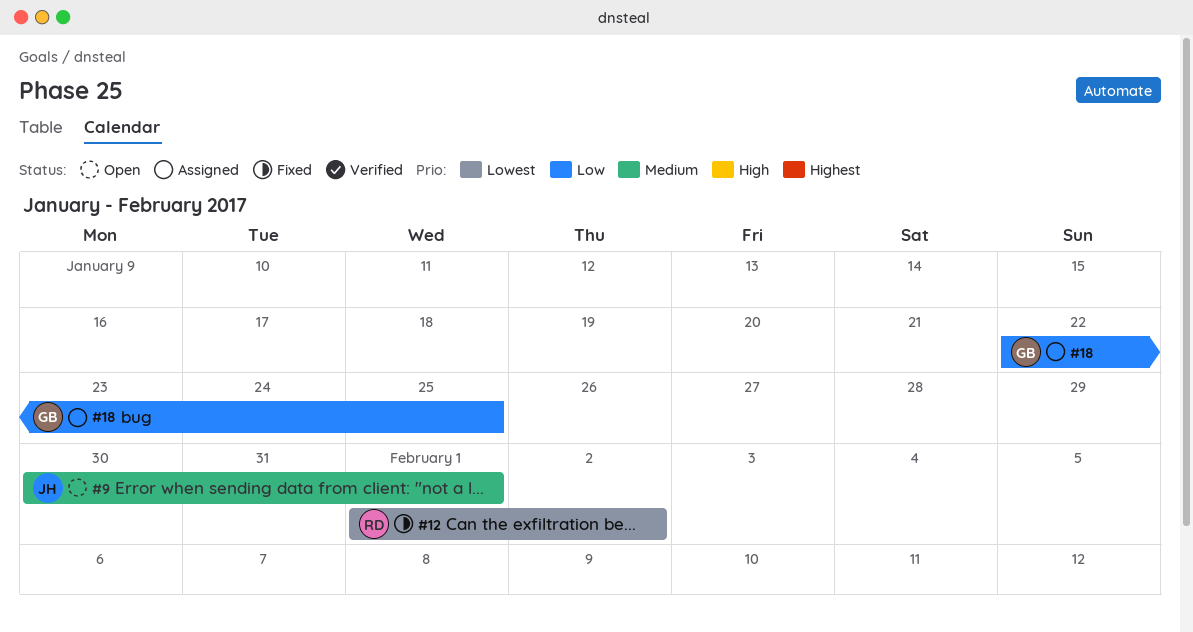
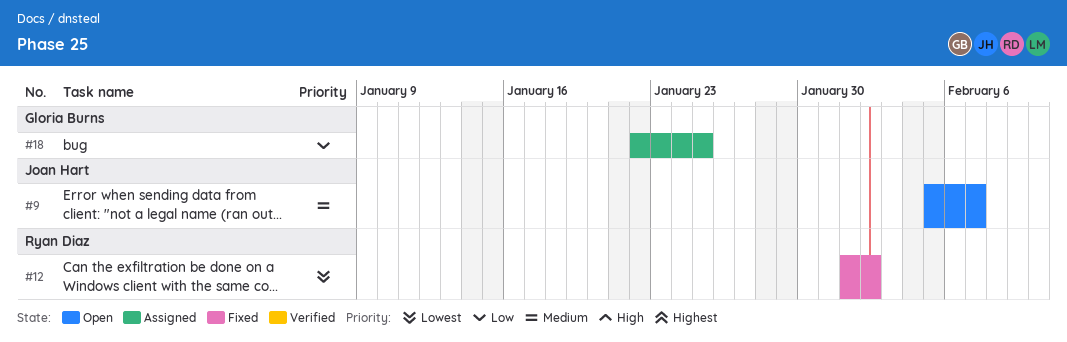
#9, start: Jan 30 -> Feb 5
#9, due: Feb 1 -> Feb 7

